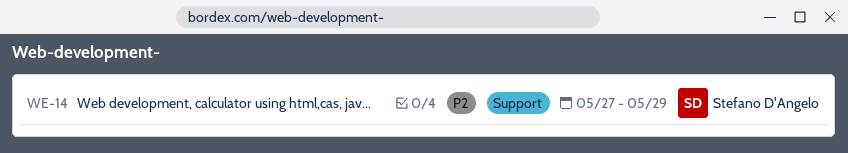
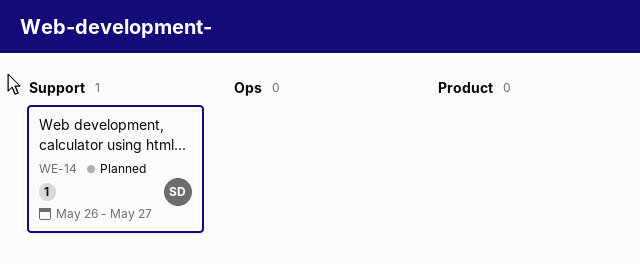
WE-14, start: May 27 -> May 26
WE-14, due: May 29 -> May 27

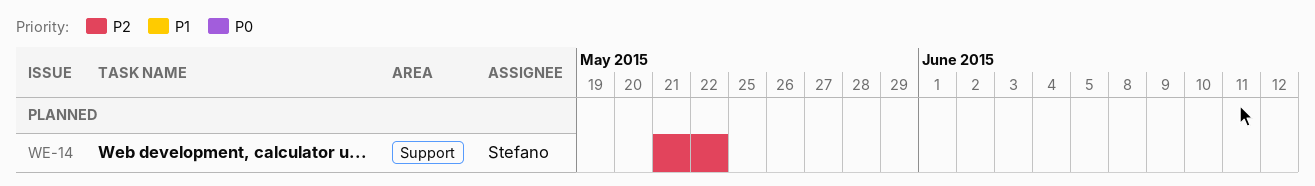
WE-14, start: May 26 -> May 21
WE-14, due: May 27 -> May 22

